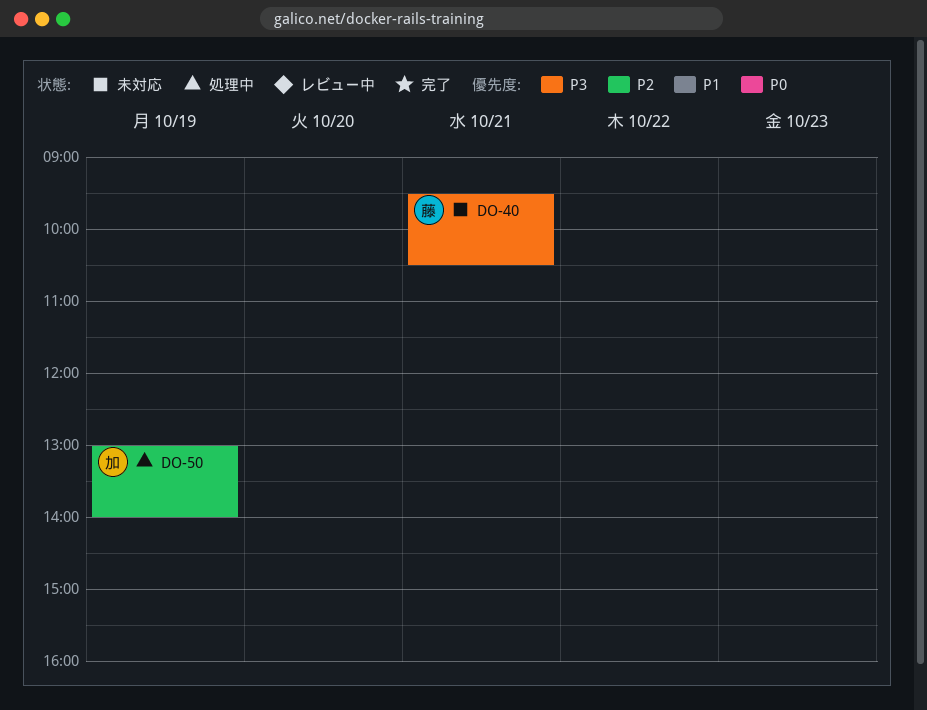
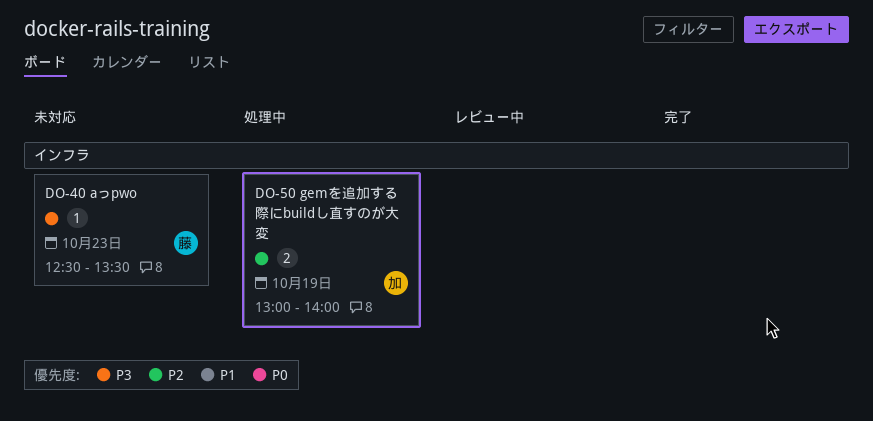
DO-40, day: Oct 21 -> Oct 23
DO-40, begins: 09:30 -> 12:30
DO-40, ends: 10:30 -> 13:30

